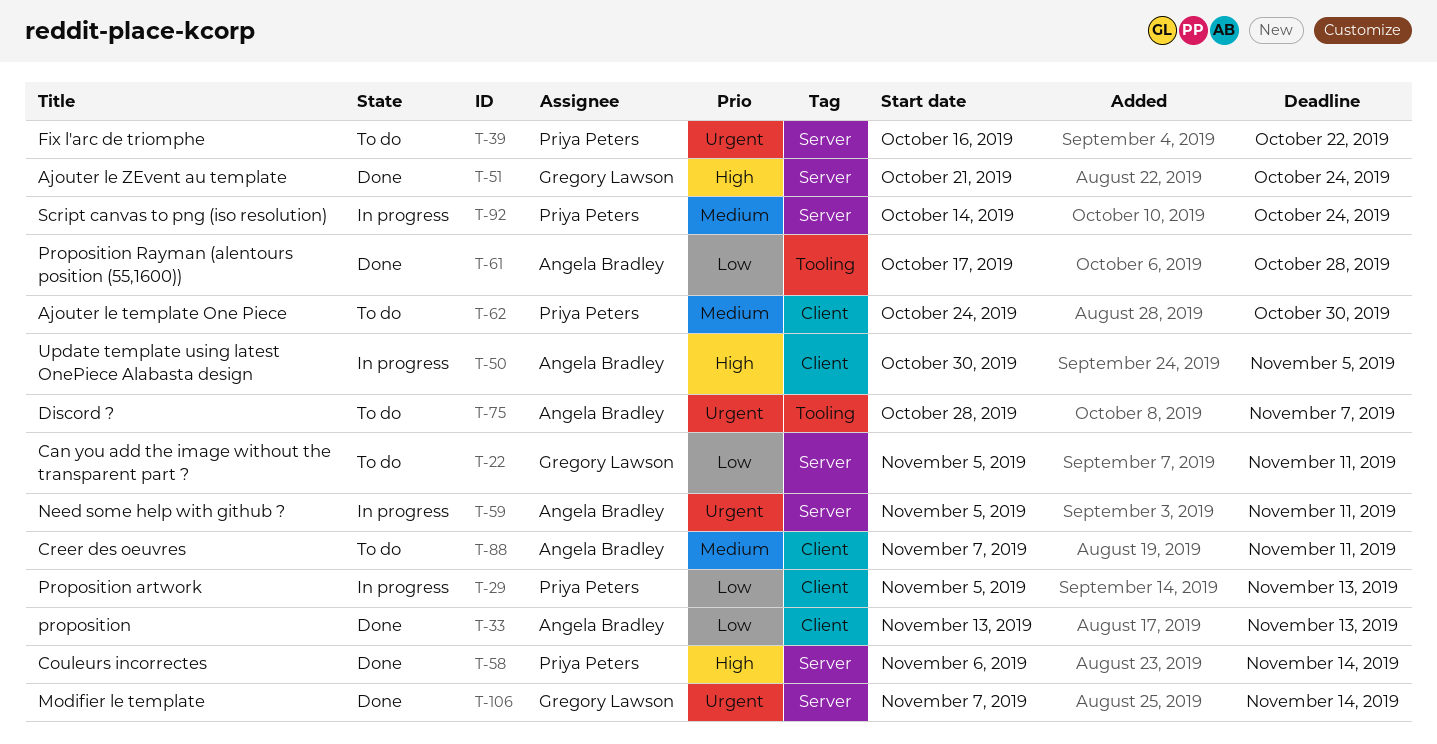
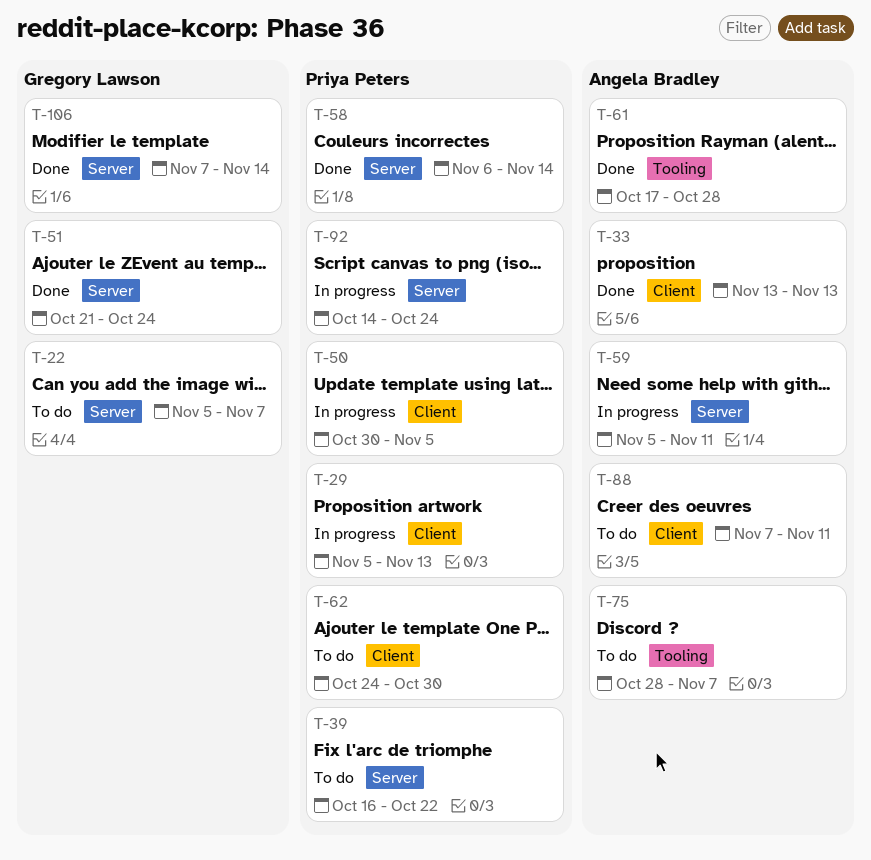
T-22, due: Nov 11 -> Nov 7
T-50, owner: Angela Bradley -> Priya Peters

